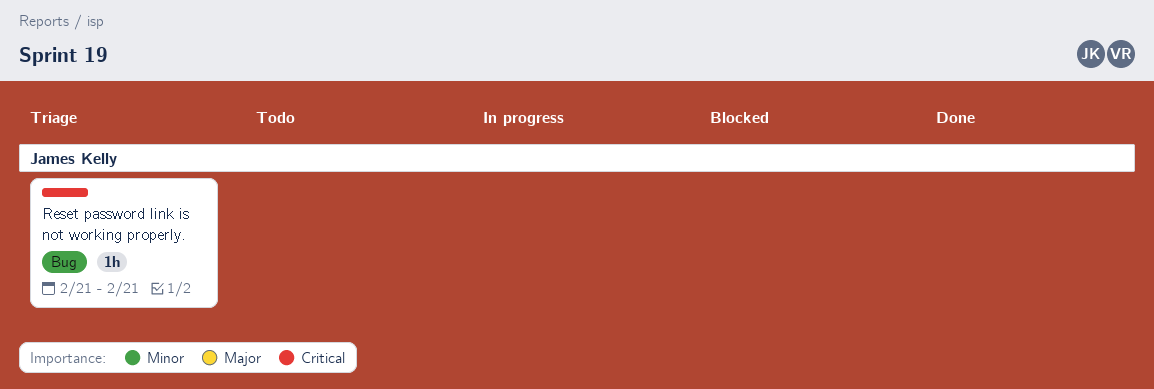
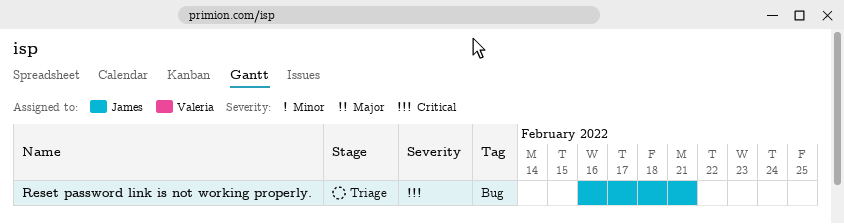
Reset password link is not working properly., start: Feb 21 -> Feb 16

